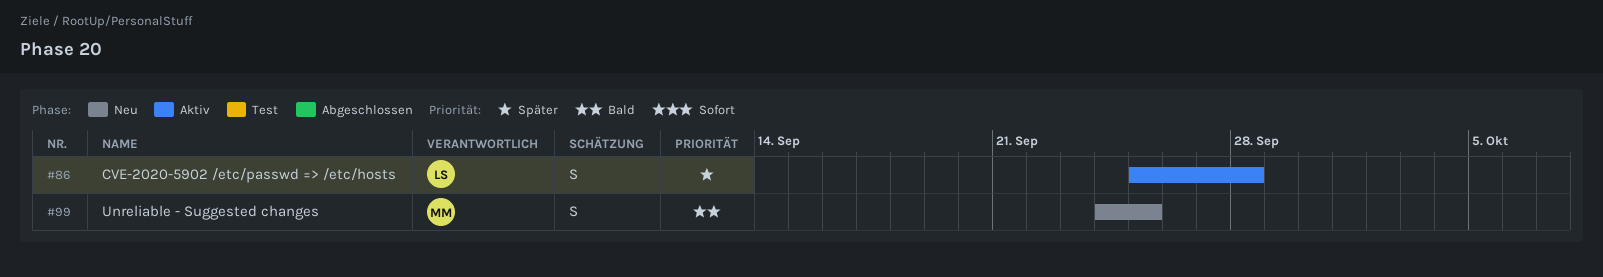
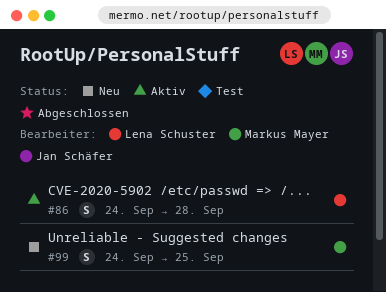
#86, start: Sep 25 -> Sep 24

